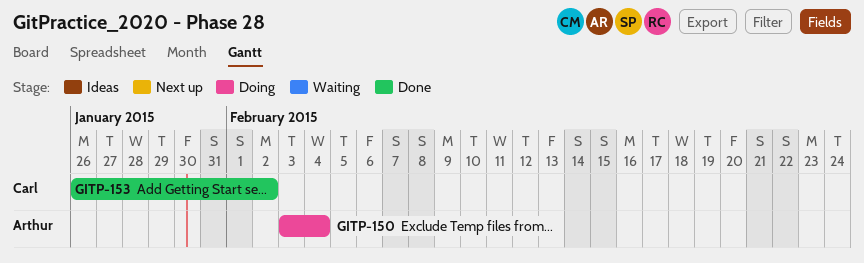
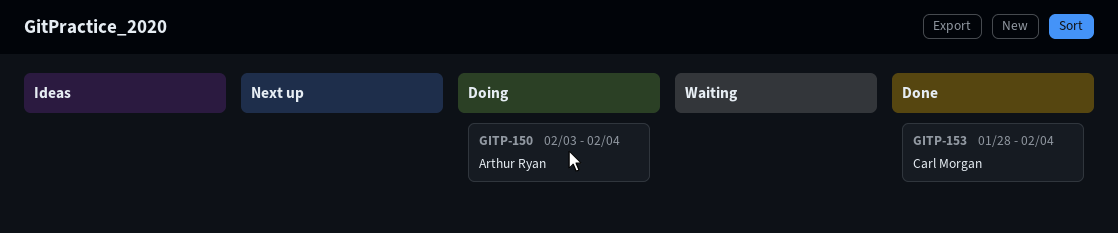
GITP-153, start: Jan 26 -> Jan 28
GITP-153, due: Feb 2 -> Feb 4

